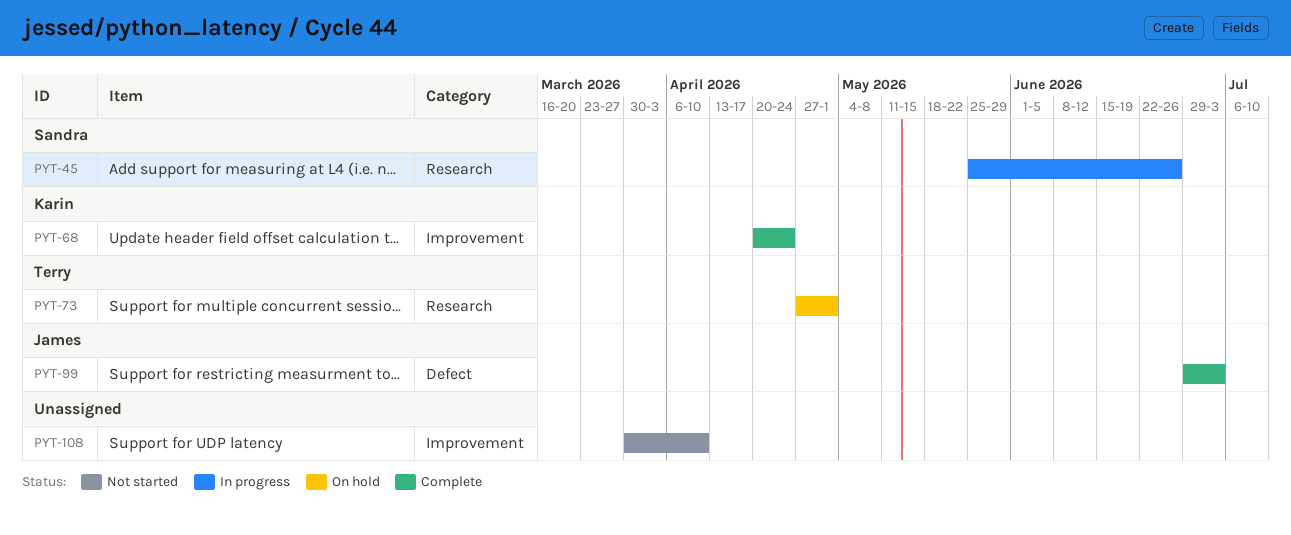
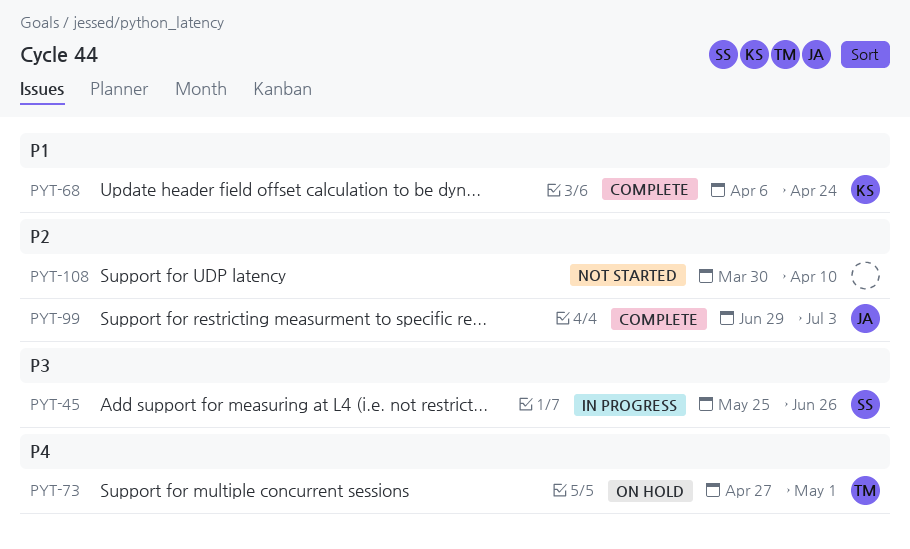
PYT-68, start: Apr 20 -> Apr 6

